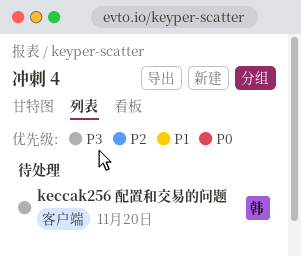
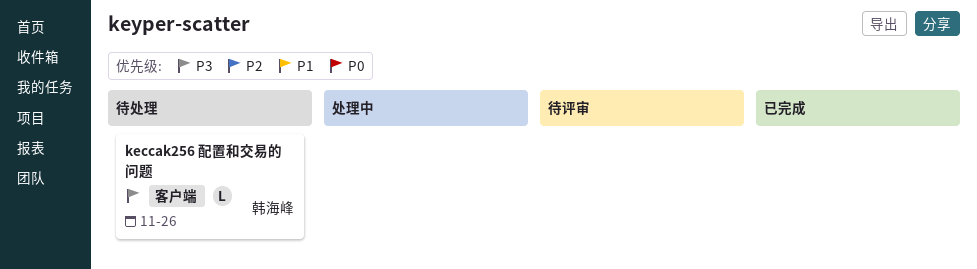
keccak256 配置和交易的问题, due: Nov 20 -> Nov 26

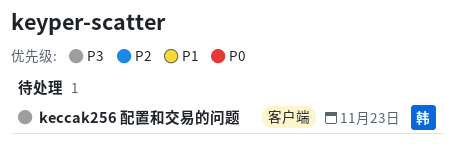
keccak256 配置和交易的问题, due: Nov 26 -> Nov 23

